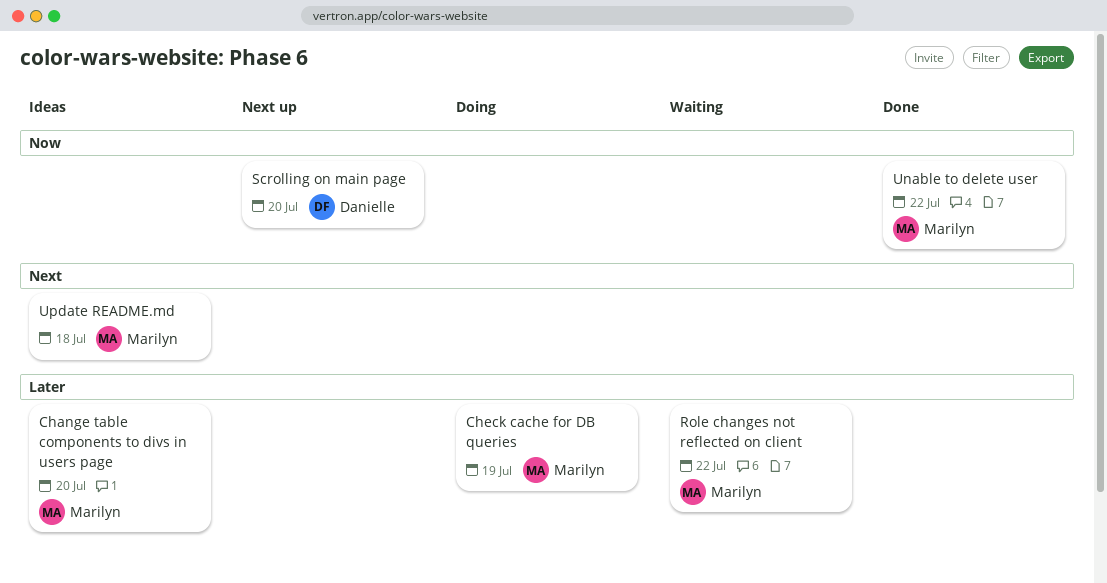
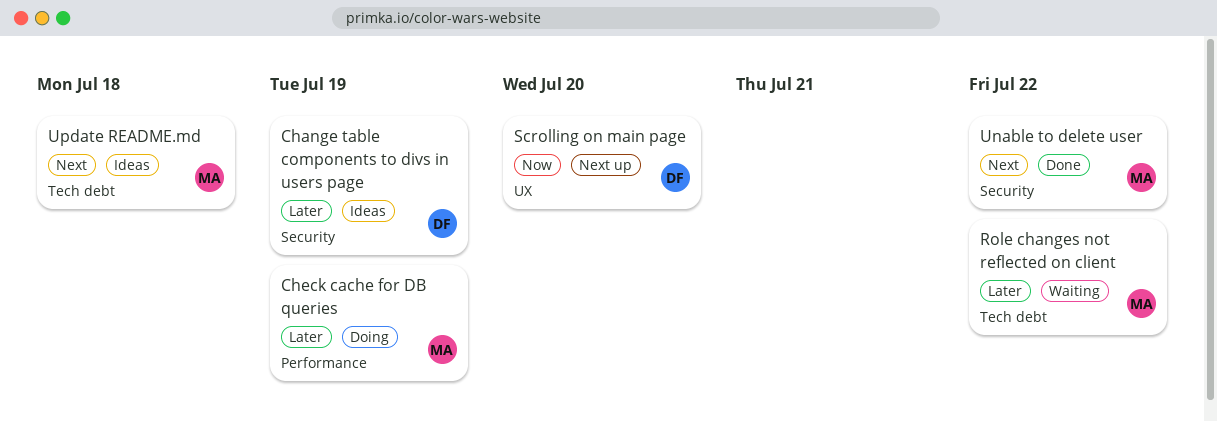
Change table components to divs in users page, owner: Marilyn -> Danielle
Change table components to divs in users page, due: Jul 20 -> Jul 19
Unable to delete user, priority: Now -> Next

